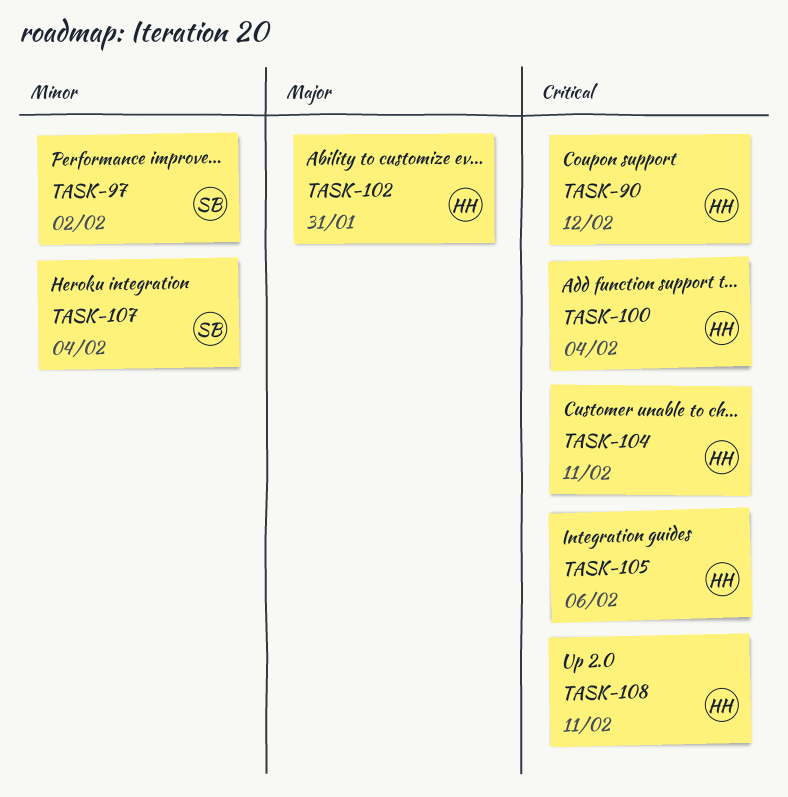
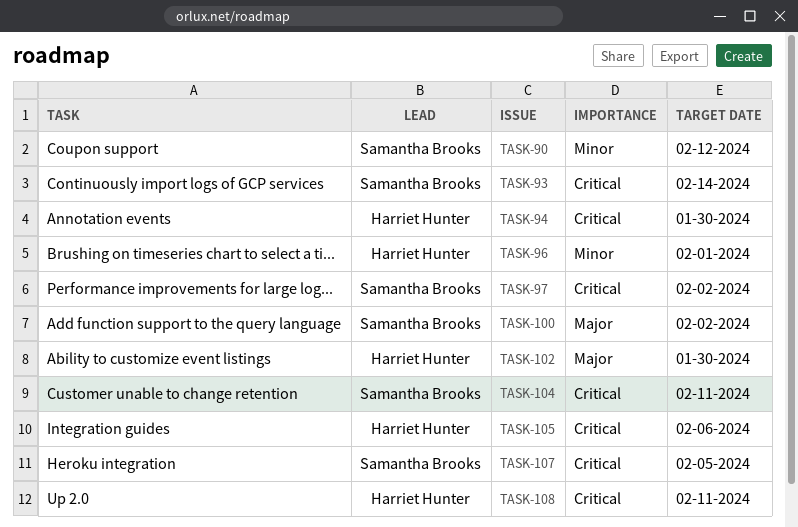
TASK-90, owner: Harriet Hunter -> Samantha Brooks
TASK-90, priority: Critical -> Minor
TASK-93: none -> present
TASK-94: none -> present
TASK-96: none -> present
TASK-97, priority: Minor -> Critical
TASK-100, owner: Harriet Hunter -> Samantha Brooks
TASK-100, priority: Critical -> Major
TASK-100, due: Feb 4 -> Feb 2
TASK-102, due: Jan 31 -> Jan 30
TASK-104, owner: Harriet Hunter -> Samantha Brooks
TASK-107, priority: Minor -> Critical
TASK-107, due: Feb 4 -> Feb 5

